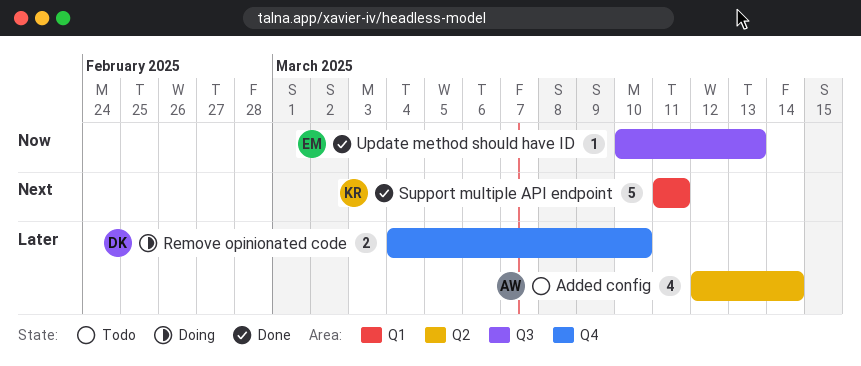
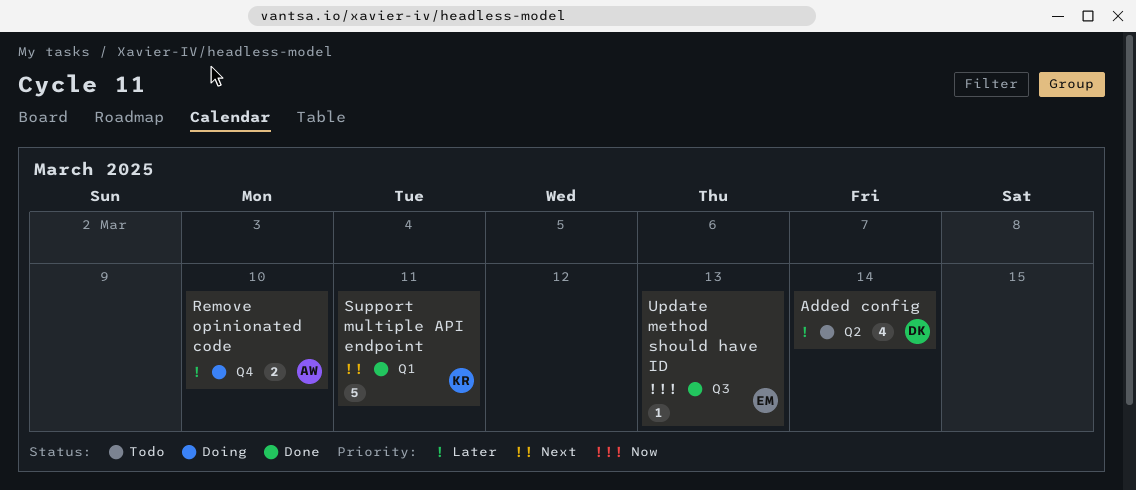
Added config, owner: AW -> DK
Remove opinionated code, owner: DK -> AW

